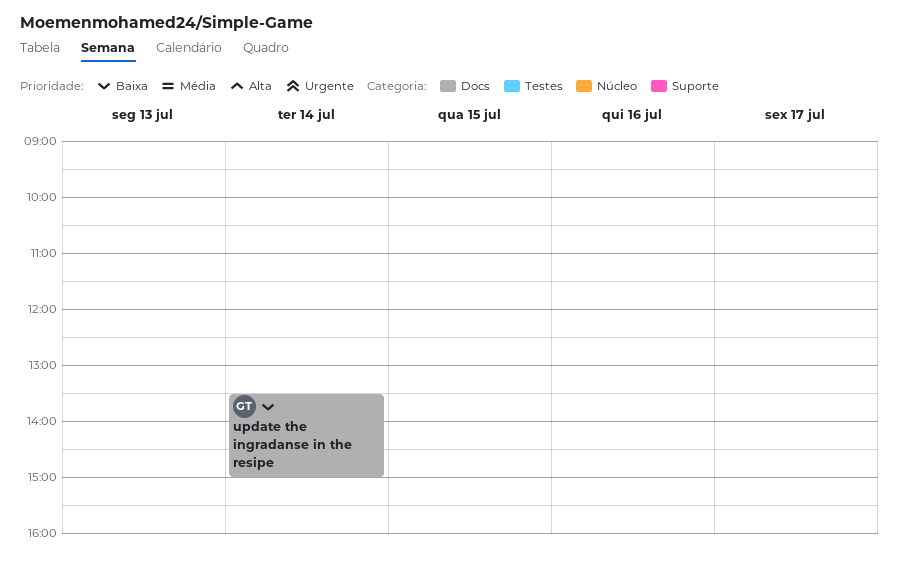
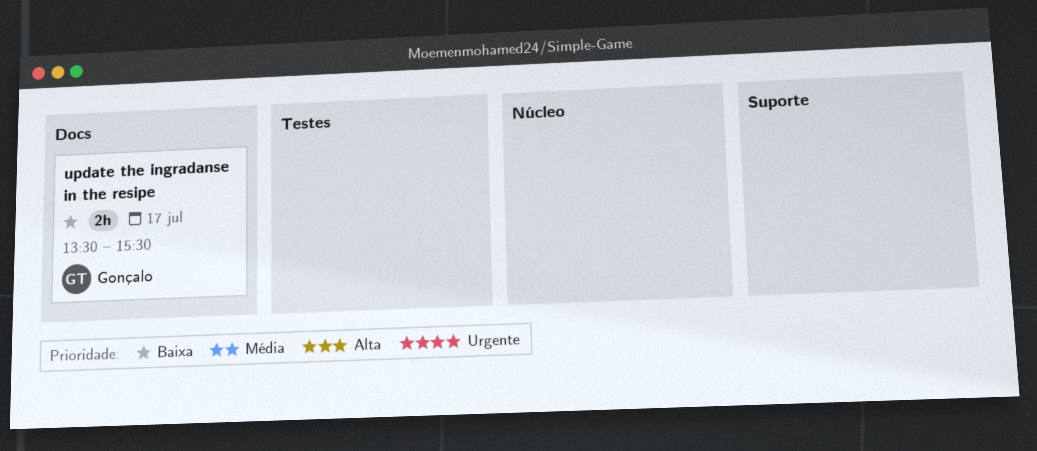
update the ingradanse in the resipe, day: Jul 14 -> Jul 17
update the ingradanse in the resipe, ends: 15:00 -> 15:30

